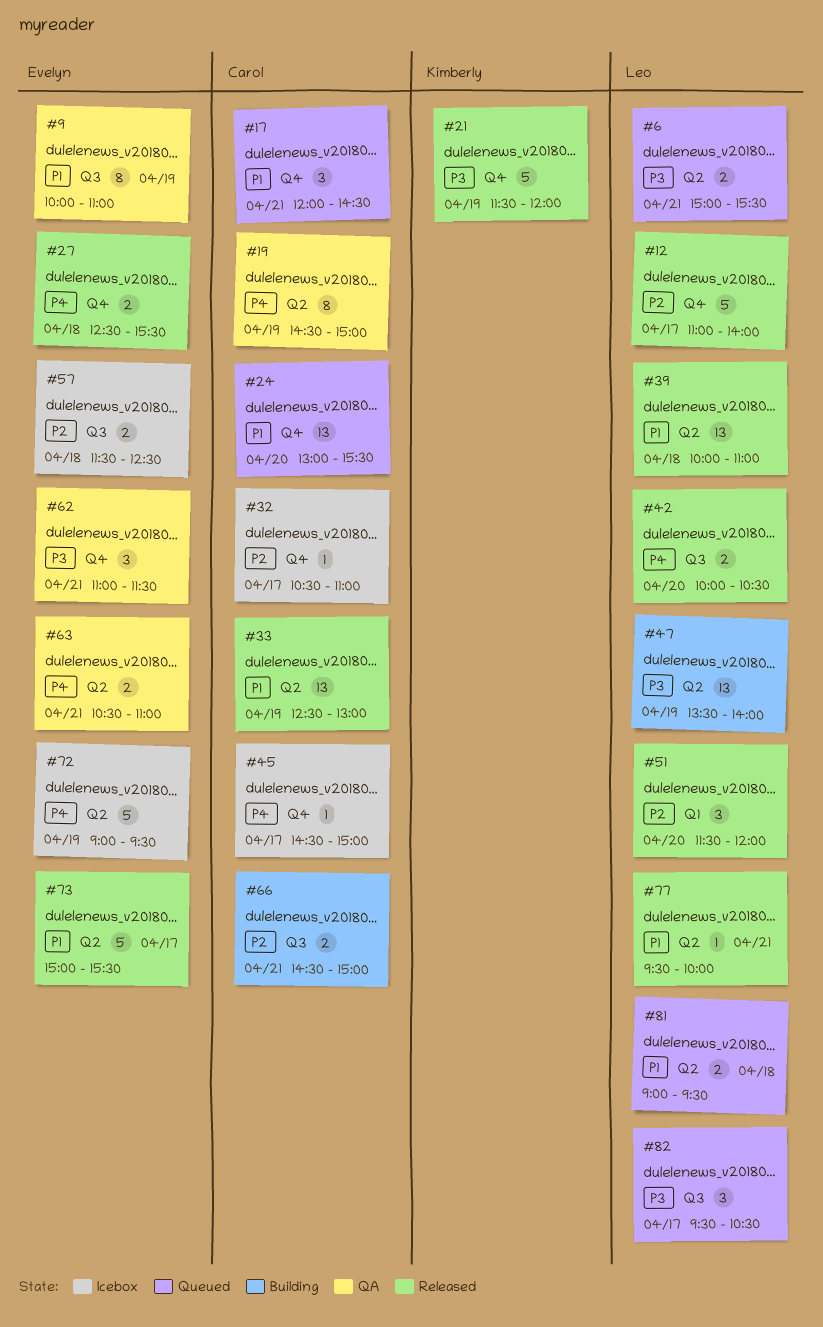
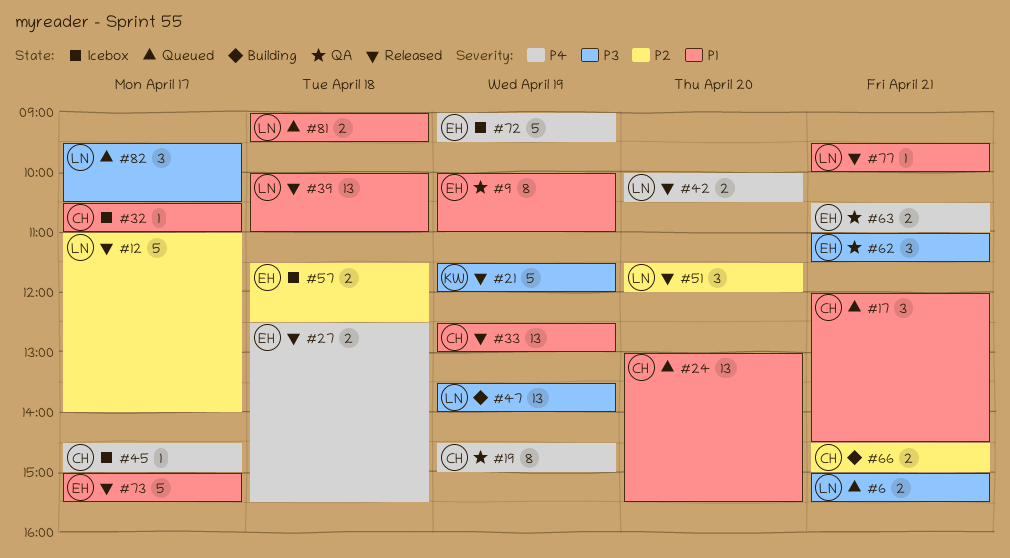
#32, priority: P2 -> P1

